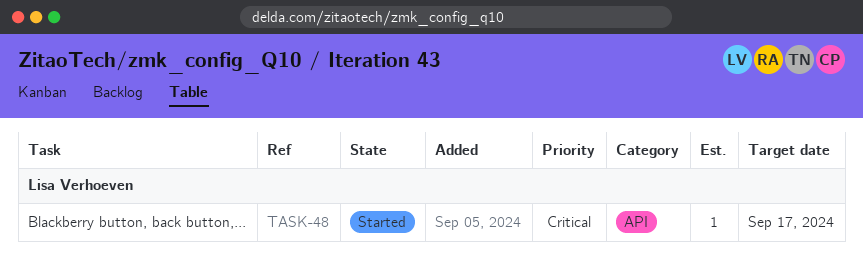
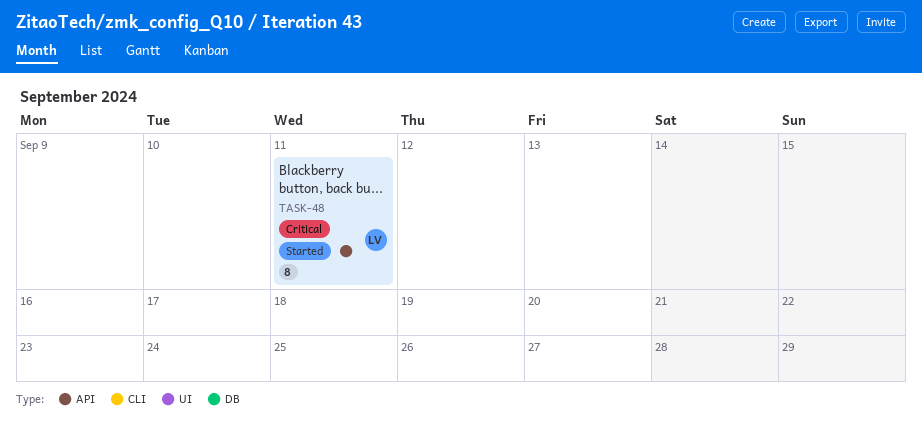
TASK-48, estimate: 1 -> 8
TASK-48, due: Sep 17 -> Sep 11

